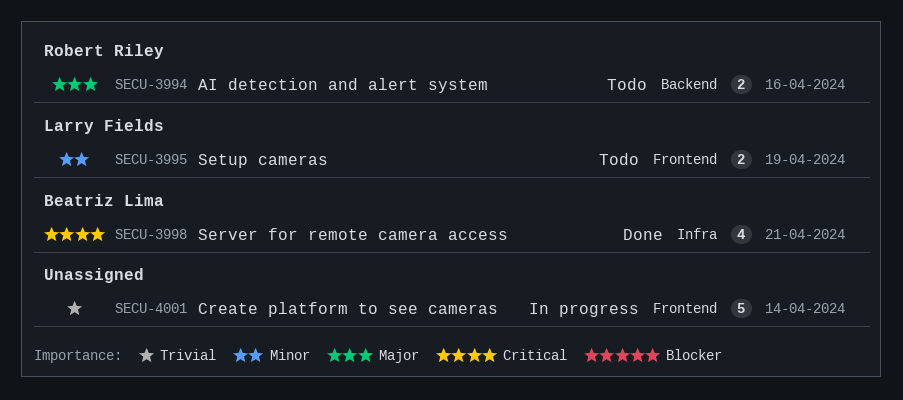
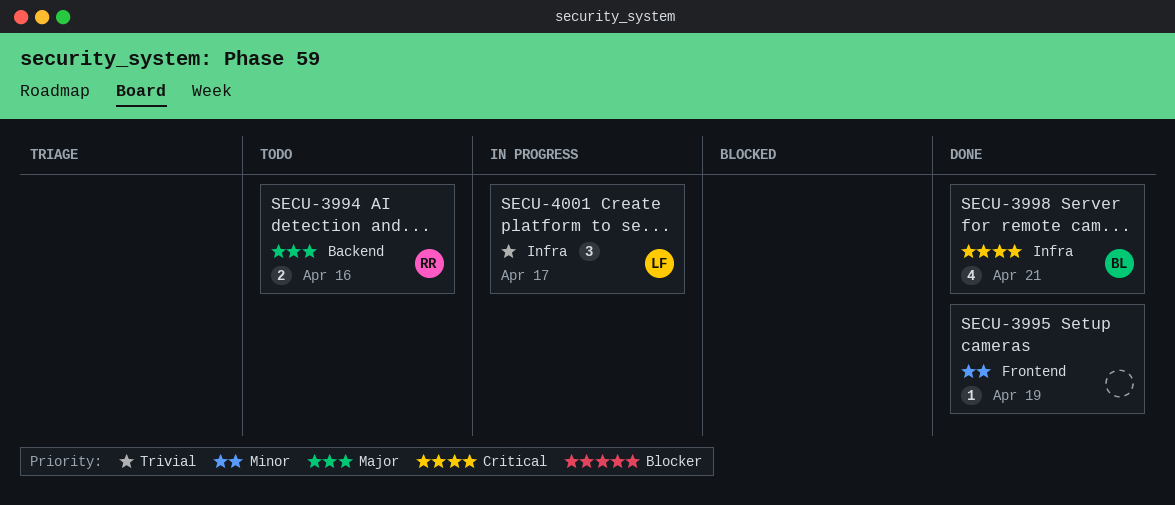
SECU-3995, status: Todo -> Done
SECU-3995, owner: Larry Fields -> none
SECU-3995, estimate: 2 -> 1
SECU-4001, owner: none -> Larry Fields
SECU-4001, label: Frontend -> Infra
SECU-4001, estimate: 5 -> 3
SECU-4001, due: Apr 14 -> Apr 17

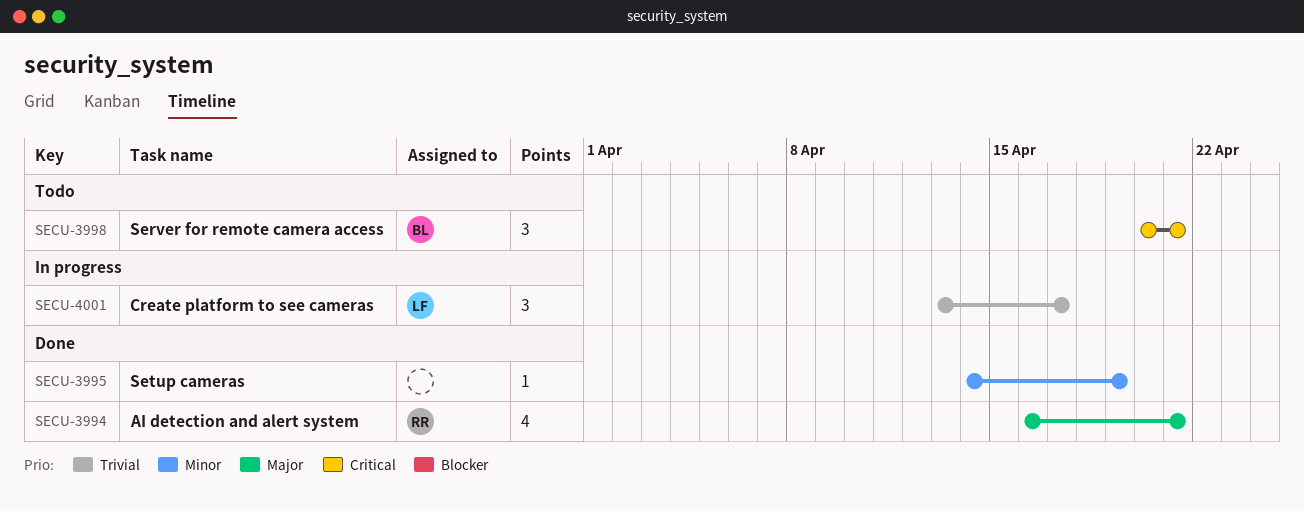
SECU-3994, status: Todo -> Done
SECU-3994, estimate: 2 -> 4
SECU-3994, due: Apr 16 -> Apr 21
SECU-3998, status: Done -> Todo
SECU-3998, estimate: 4 -> 3

